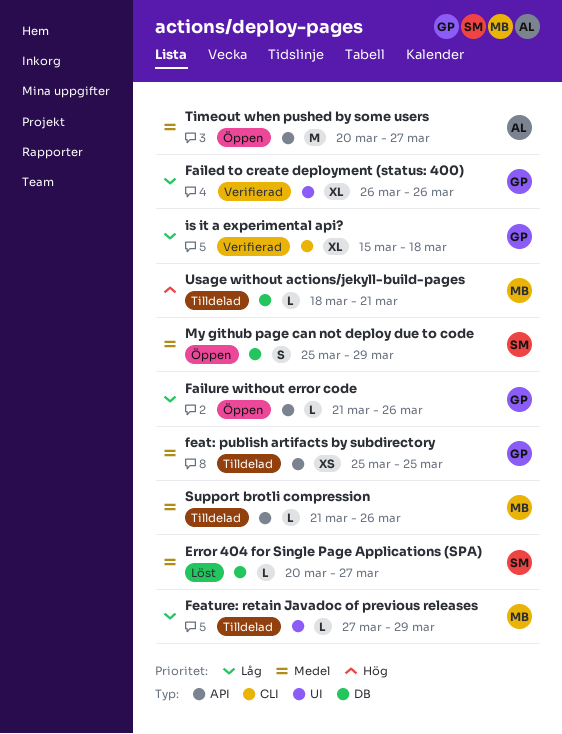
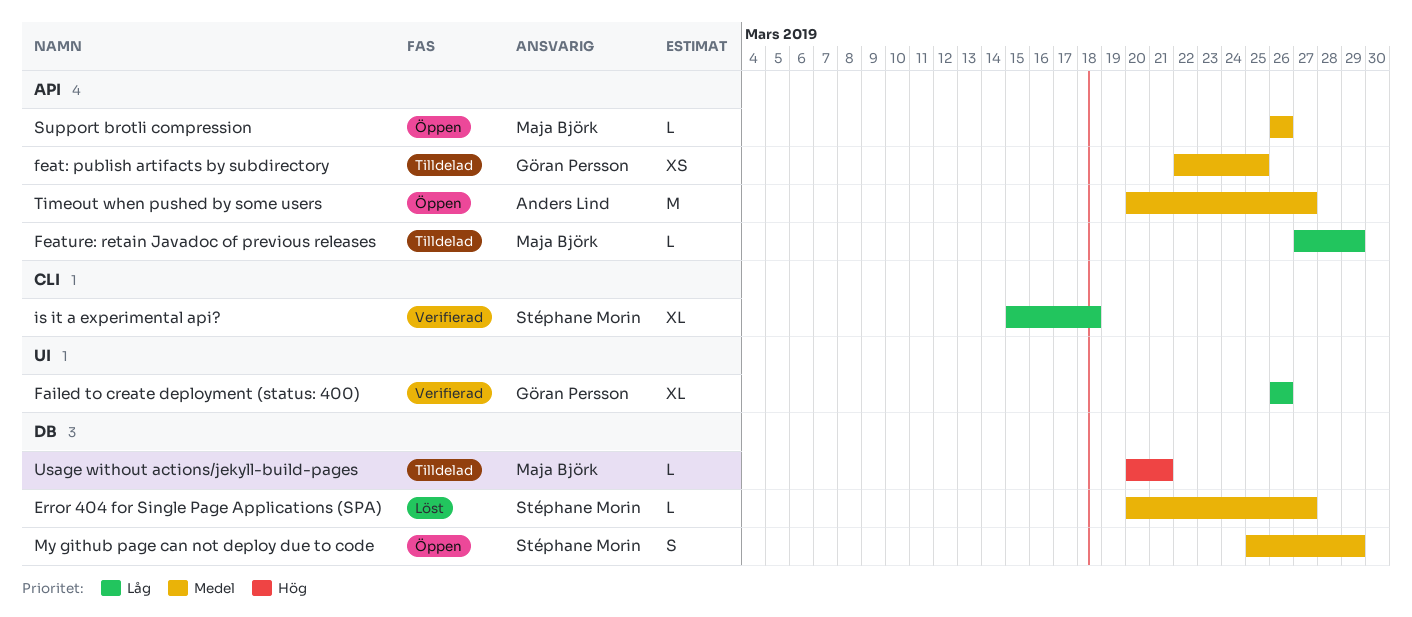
Failure without error code: present -> none
feat: publish artifacts by subdirectory, start: Mar 25 -> Mar 22
Feature: retain Javadoc of previous releases, label: UI -> API
is it a experimental api?, owner: Göran Persson -> Stéphane Morin
Support brotli compression, status: Tilldelad -> Öppen
Support brotli compression, start: Mar 21 -> Mar 26
Usage without actions/jekyll-build-pages, start: Mar 18 -> Mar 20

